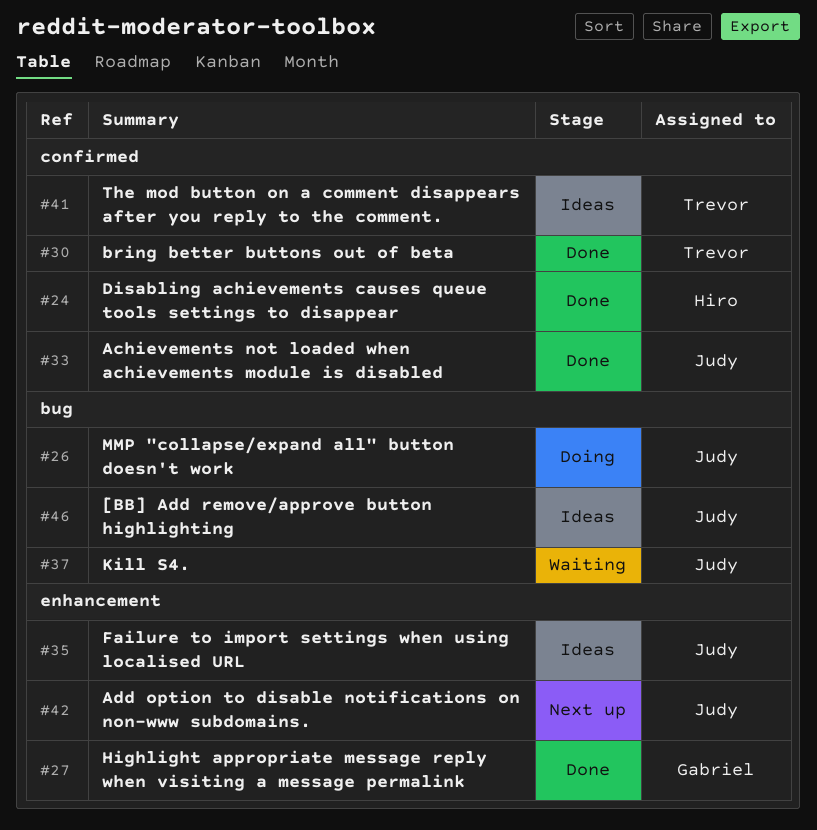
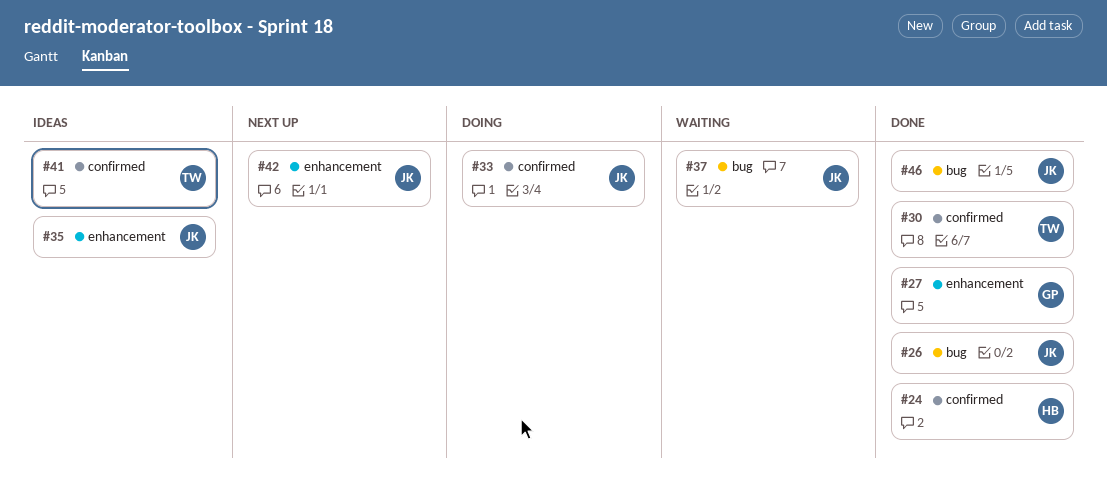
#26, status: Doing -> Done
#33, status: Done -> Doing
#46, status: Ideas -> Done

